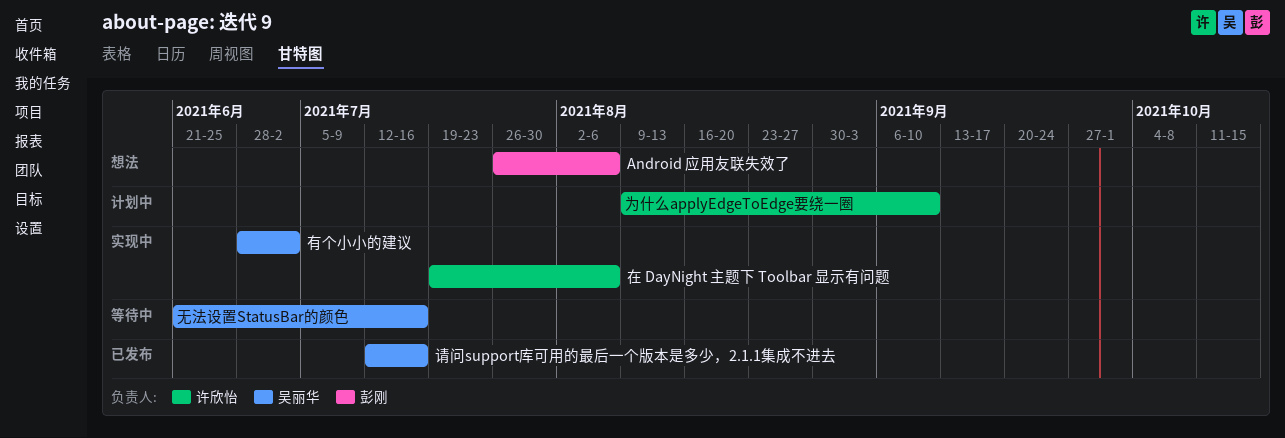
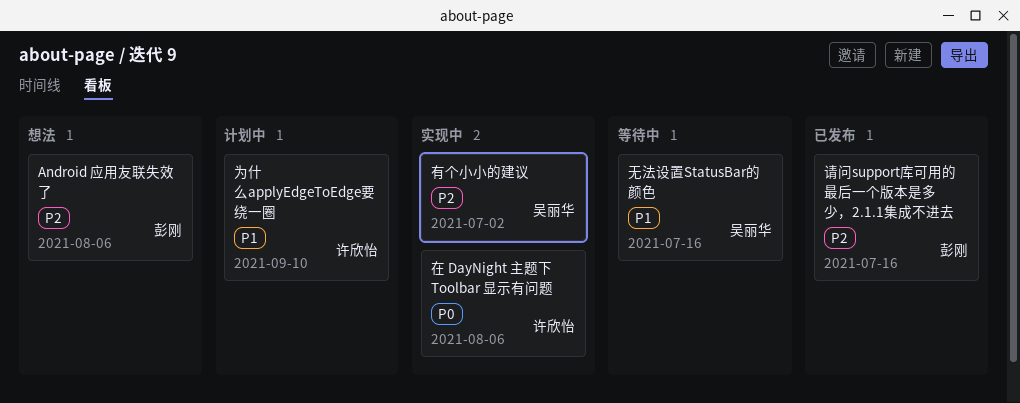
请问support库可用的最后一个版本是多少，2.1.1集成不进去, owner: 吴丽华 -> 彭刚

